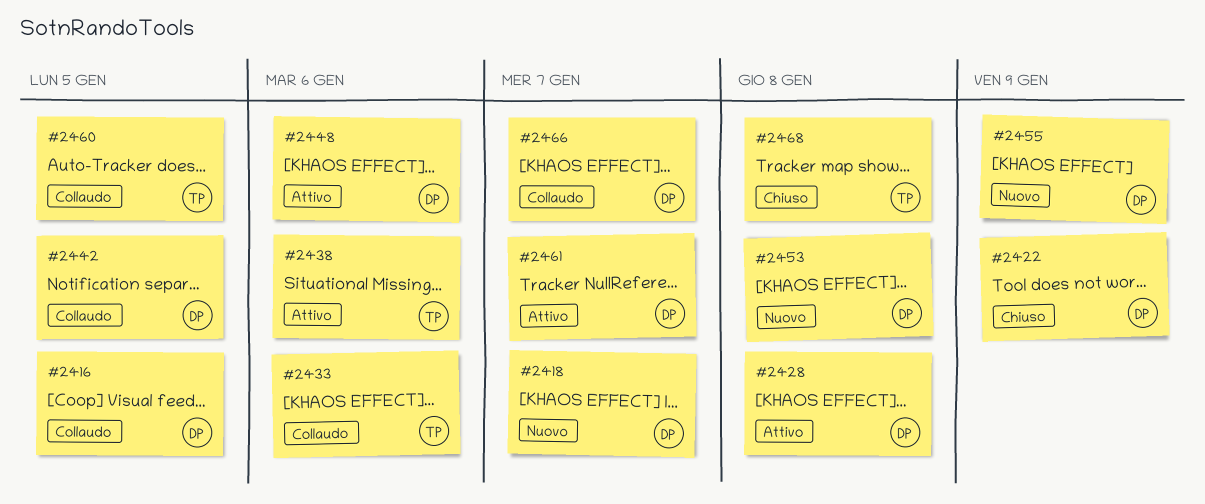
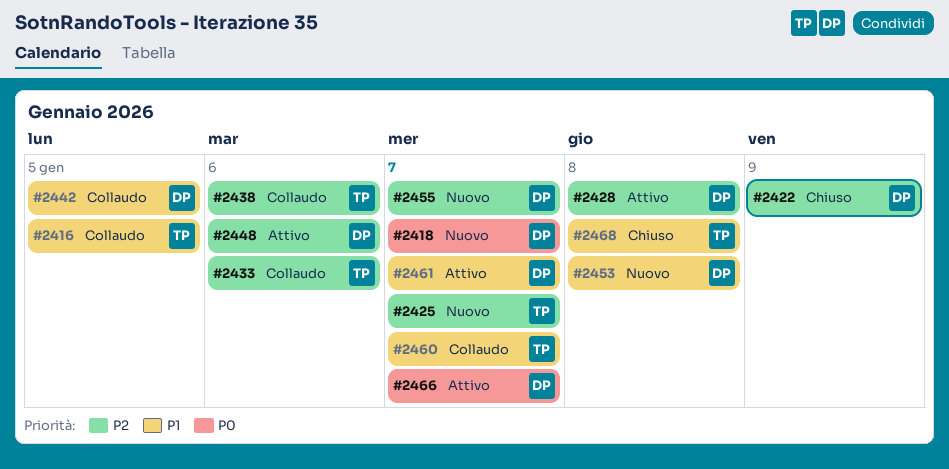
#2416, owner: DP -> TP
#2425: none -> present
#2438, status: Attivo -> Collaudo
#2455, due: Jan 9 -> Jan 7
#2460, due: Jan 5 -> Jan 7
#2466, status: Collaudo -> Attivo

